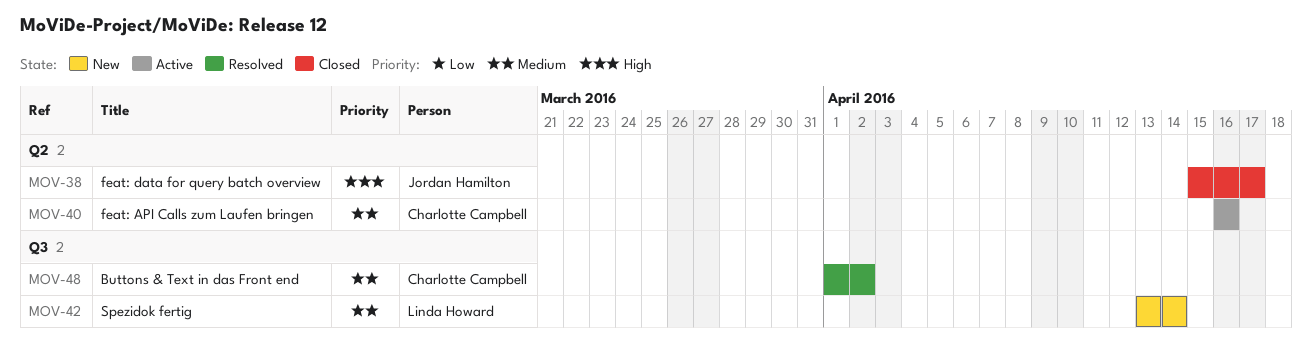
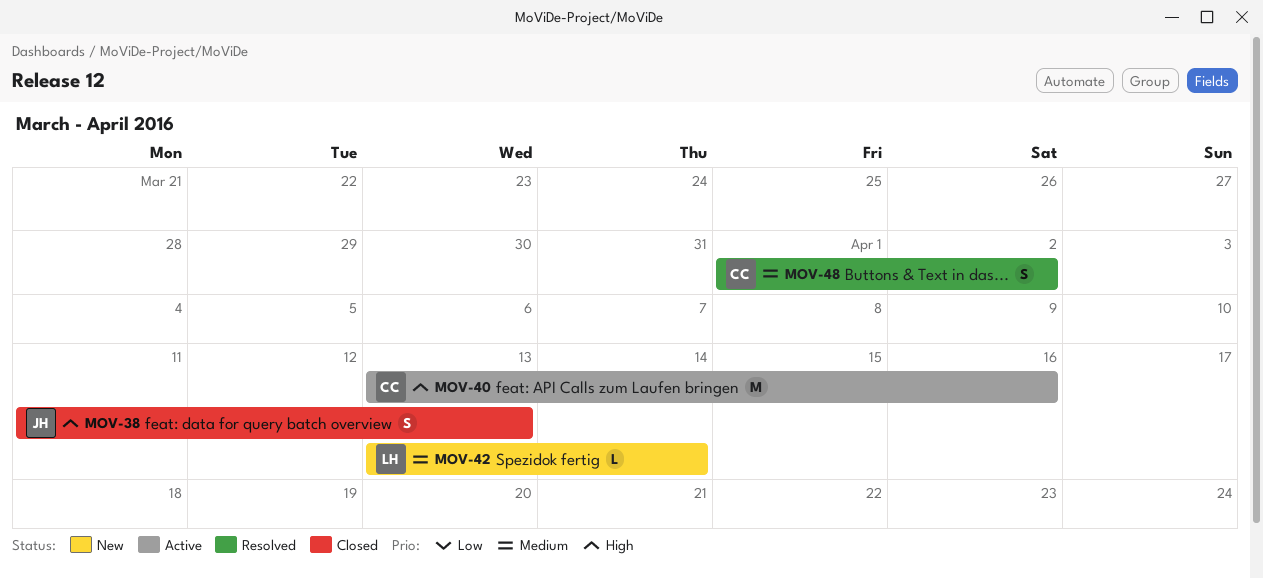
MOV-38, start: Apr 15 -> Apr 11
MOV-38, due: Apr 17 -> Apr 13
MOV-40, priority: Medium -> High
MOV-40, start: Apr 16 -> Apr 13

